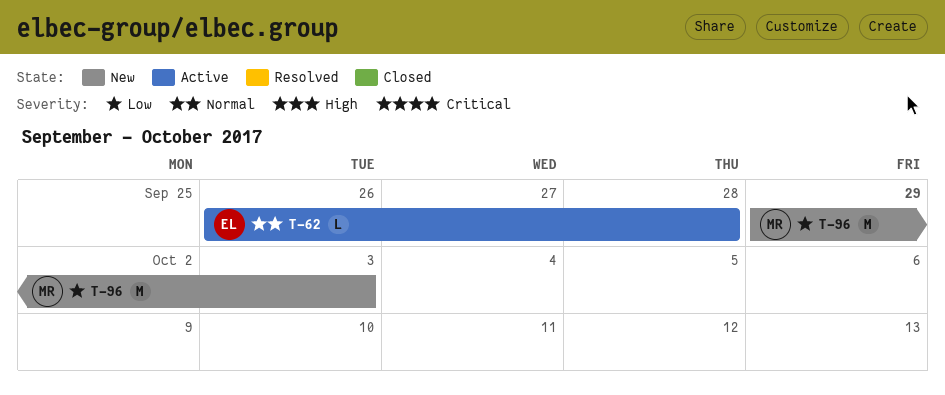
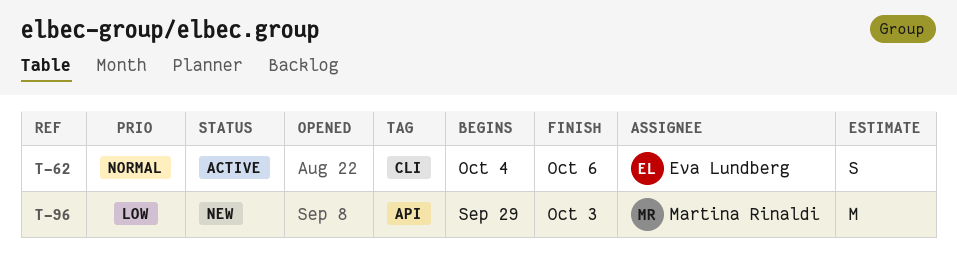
T-62, estimate: L -> S
T-62, start: Sep 26 -> Oct 4
T-62, due: Sep 28 -> Oct 6

